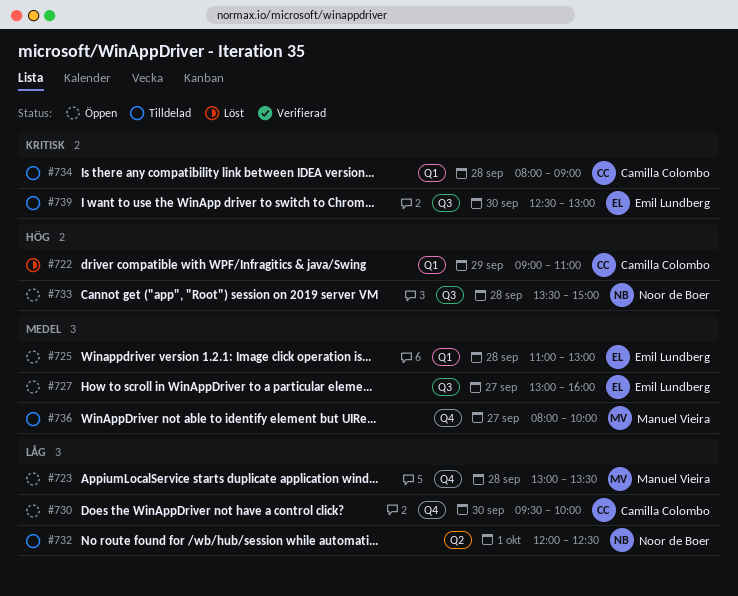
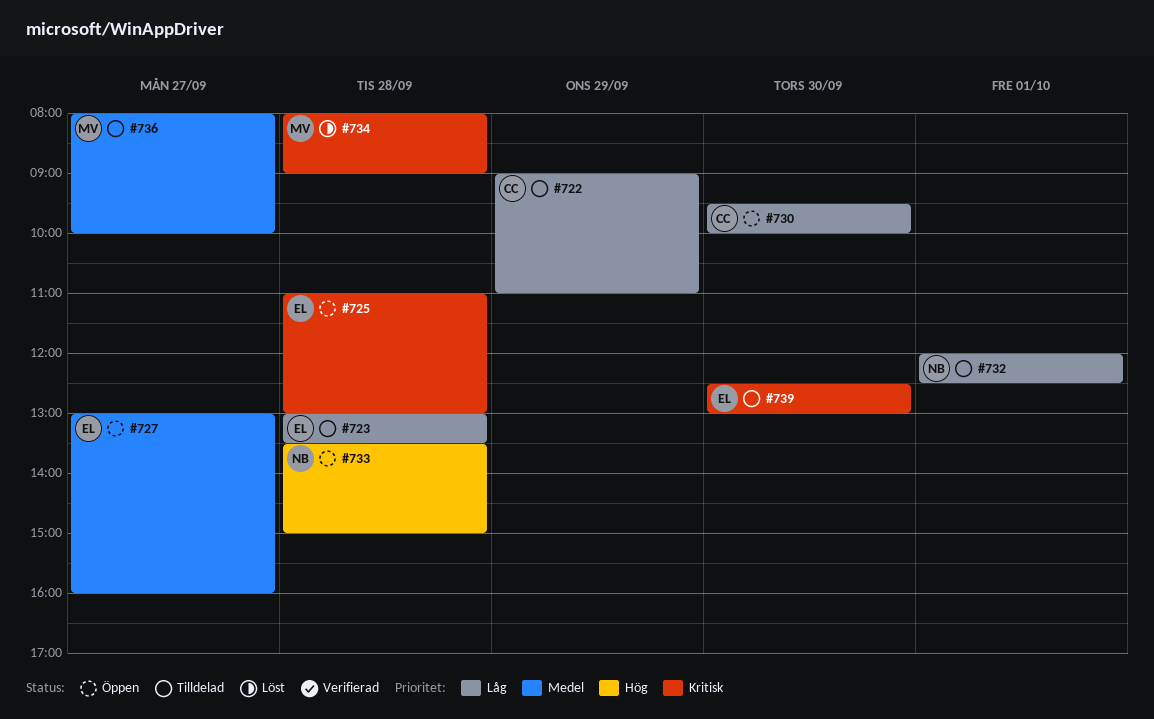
#722, status: Löst -> Tilldelad
#722, priority: Hög -> Låg
#723, status: Öppen -> Tilldelad
#723, owner: Manuel Vieira -> Emil Lundberg
#725, priority: Medel -> Kritisk
#734, status: Tilldelad -> Löst
#734, owner: Camilla Colombo -> Manuel Vieira

